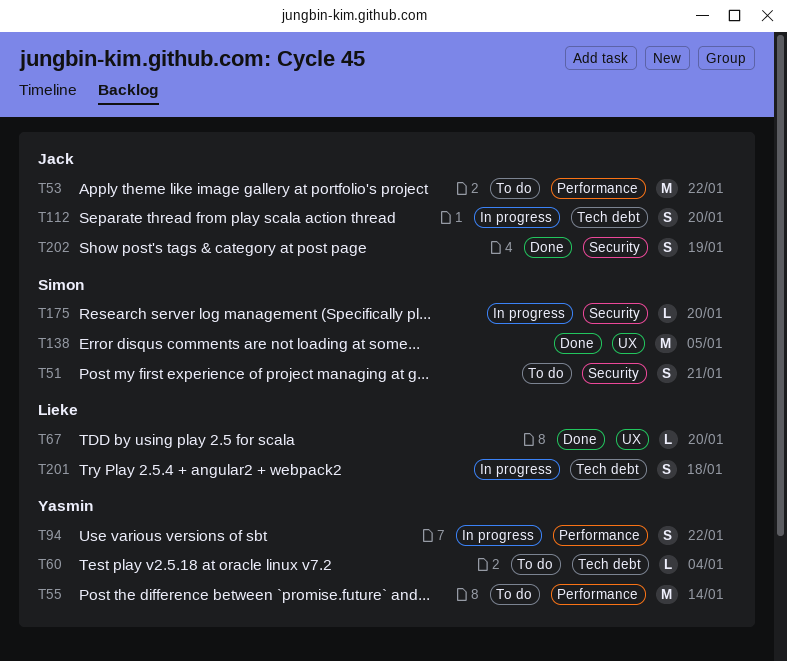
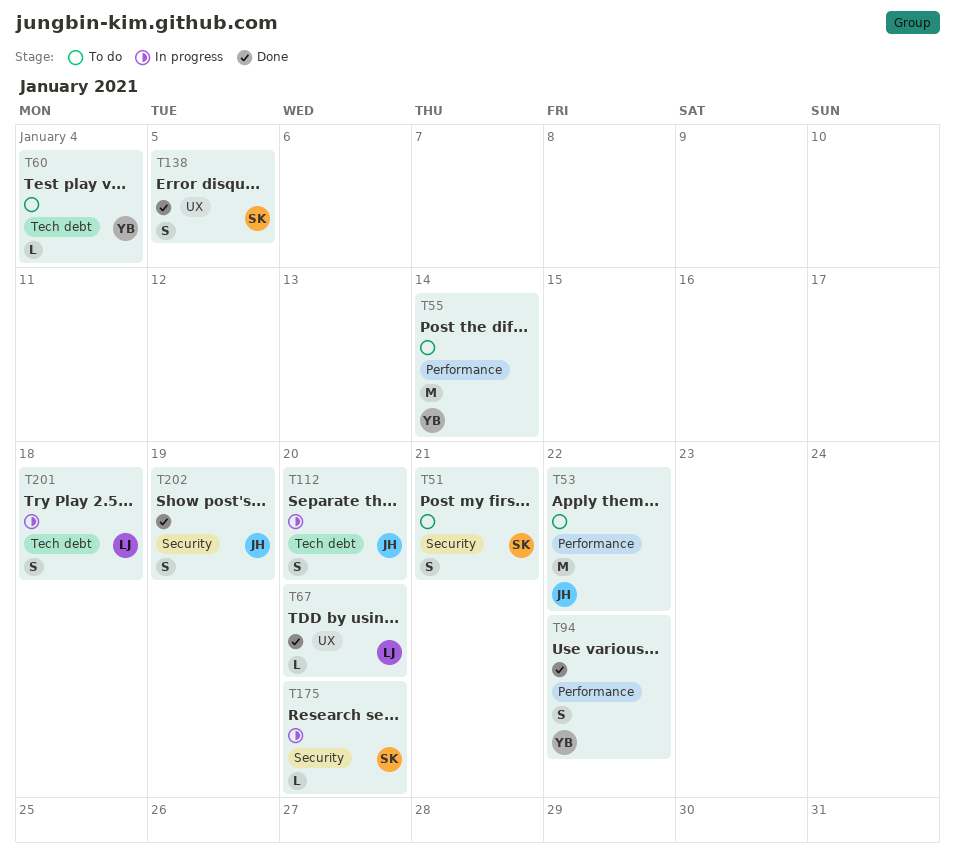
T94, status: In progress -> Done
T138, estimate: M -> S

